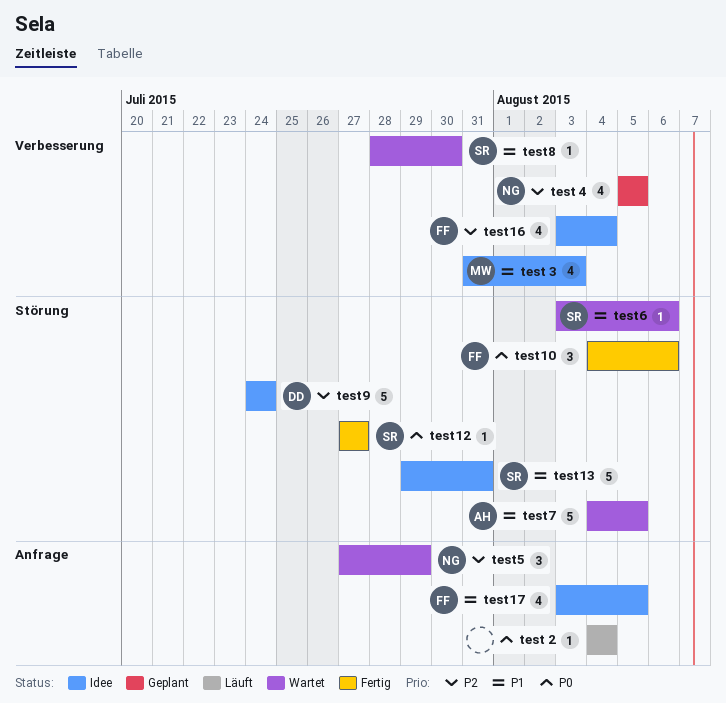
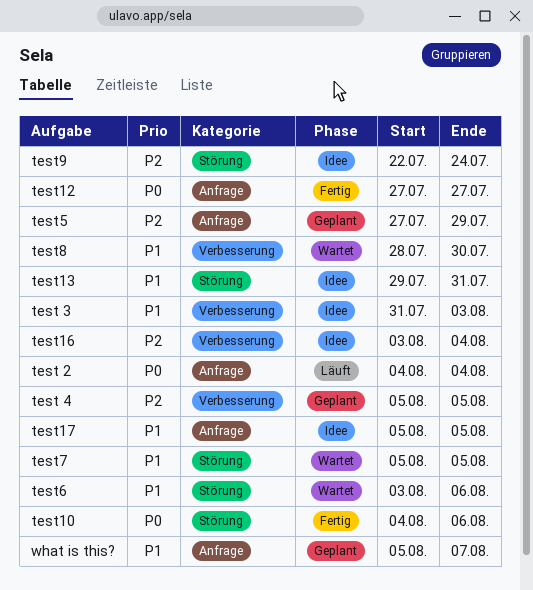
test12, label: Störung -> Anfrage
test17, start: Aug 3 -> Aug 5
test5, status: Wartet -> Geplant
test7, start: Aug 4 -> Aug 5
test9, start: Jul 24 -> Jul 22
what is this?: none -> present

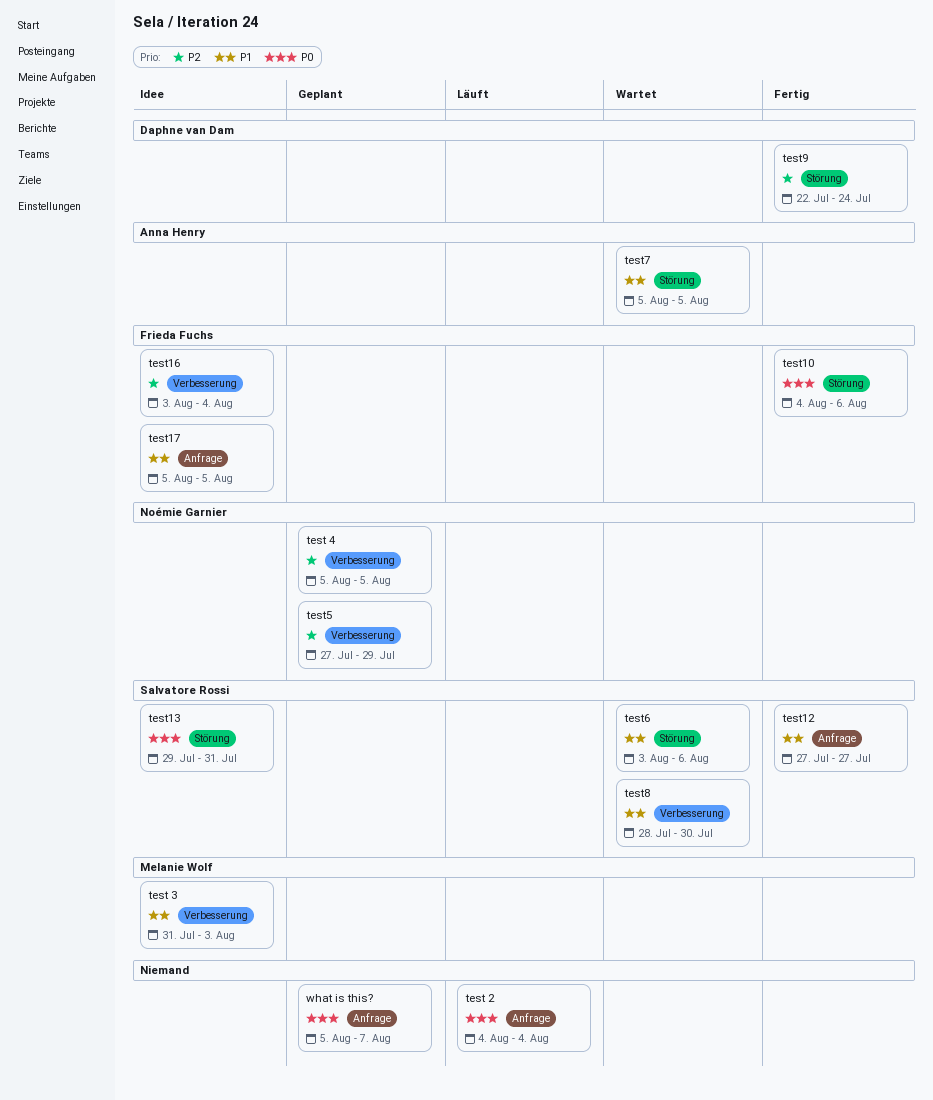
test12, priority: P0 -> P1
test13, priority: P1 -> P0
test5, label: Anfrage -> Verbesserung
test9, status: Idee -> Fertig
what is this?, priority: P1 -> P0

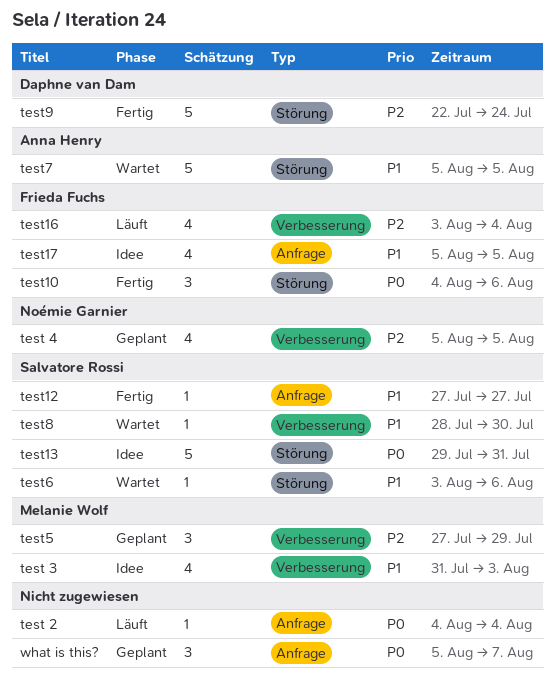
test16, status: Idee -> Läuft
test5, owner: Noémie Garnier -> Melanie Wolf

